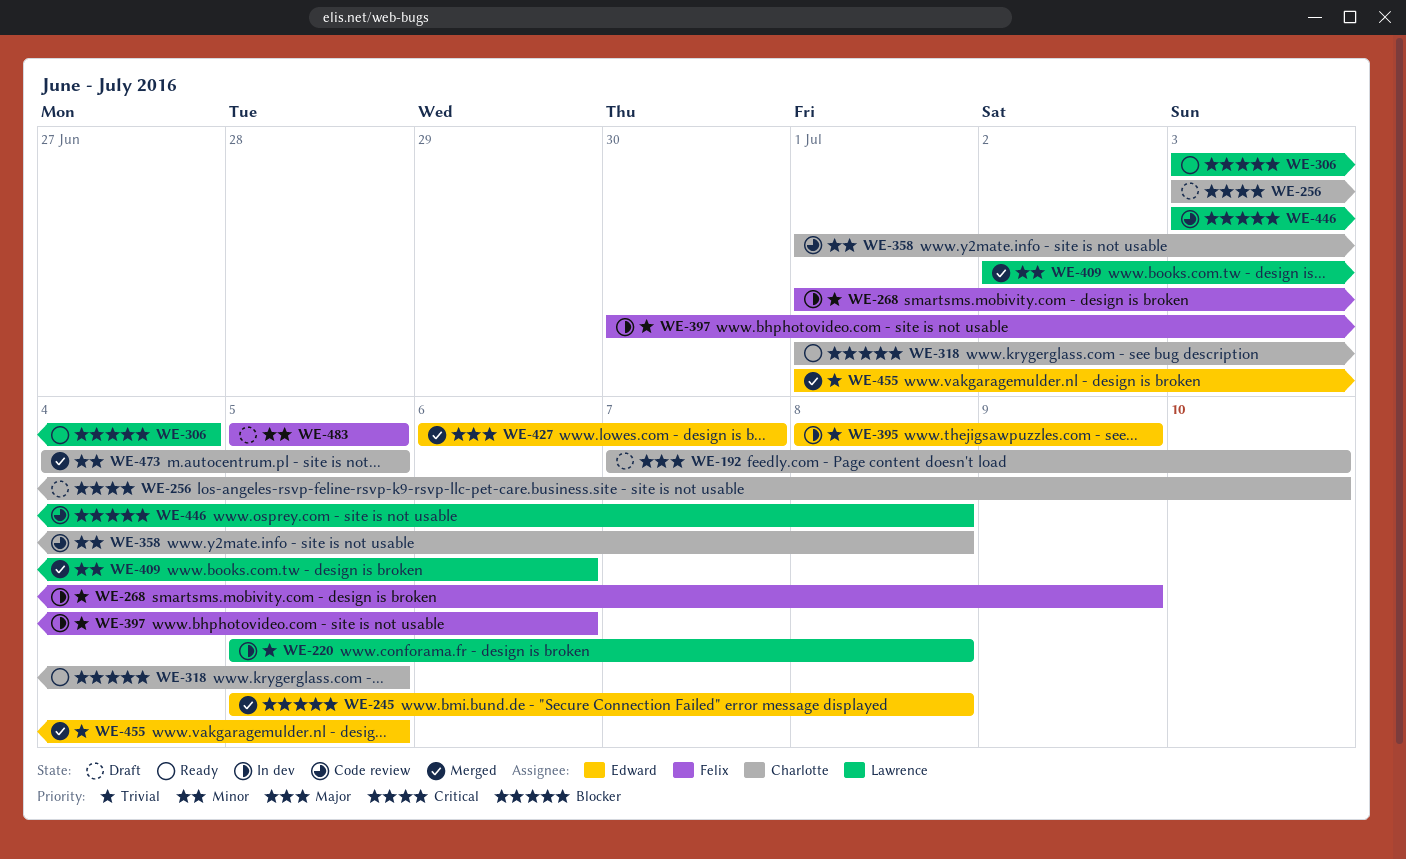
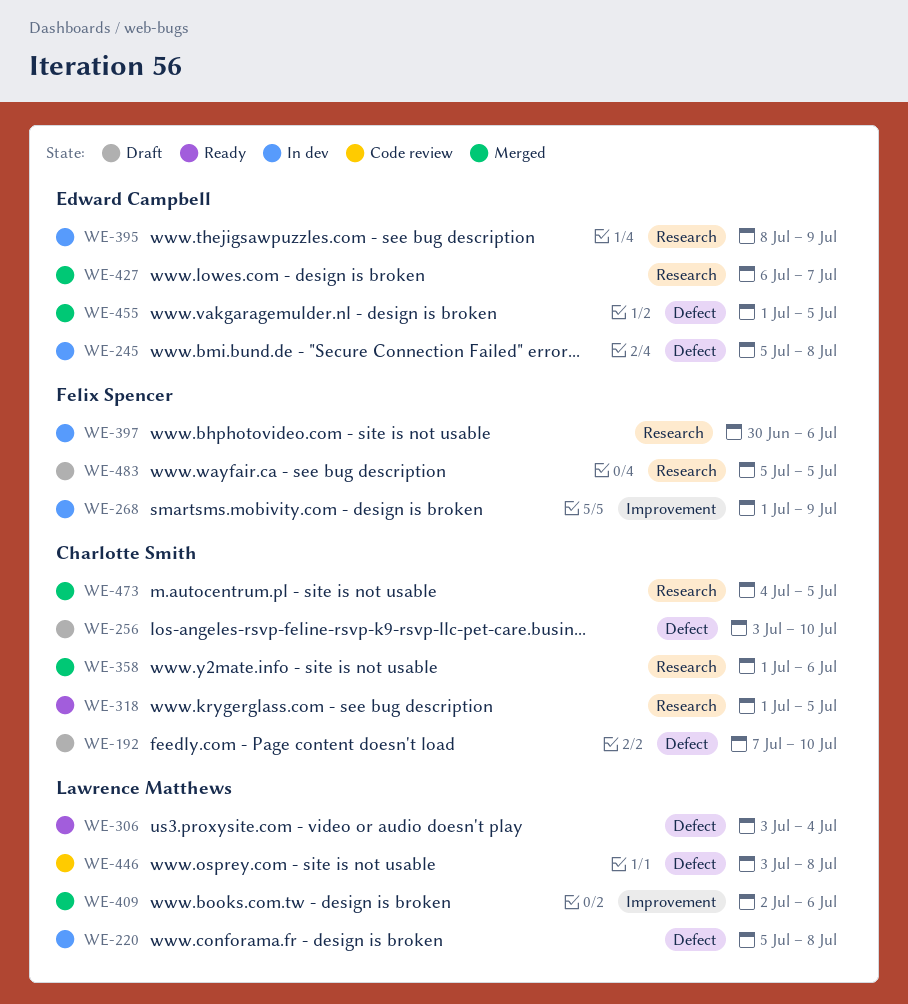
WE-245, status: Merged -> In dev
WE-358, status: Code review -> Merged
WE-358, due: Jul 8 -> Jul 6

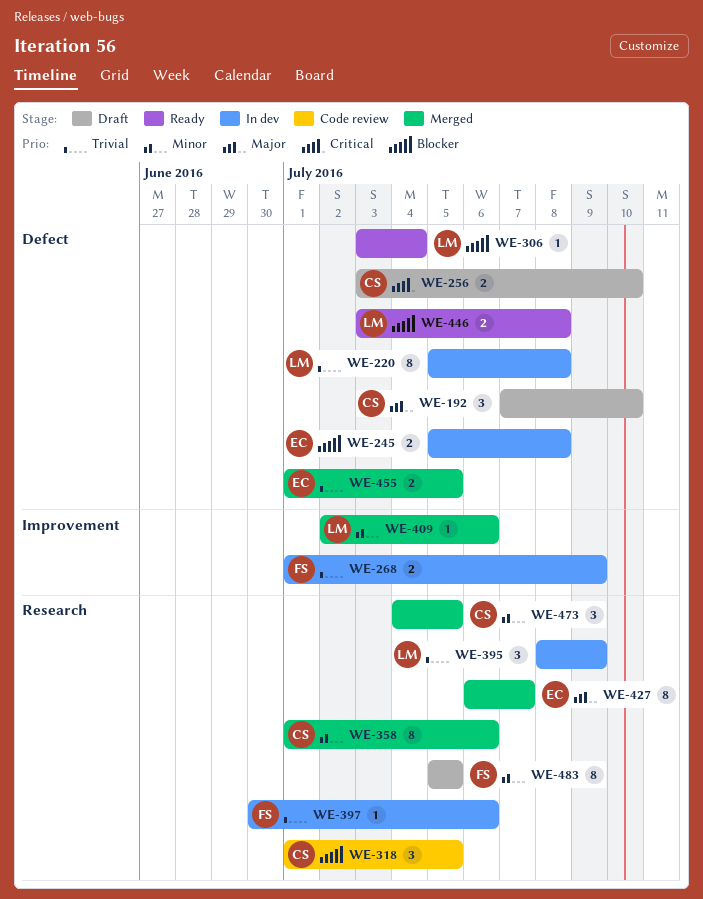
WE-318, status: Ready -> Code review
WE-395, owner: Edward Campbell -> Lawrence Matthews
WE-446, status: Code review -> Ready

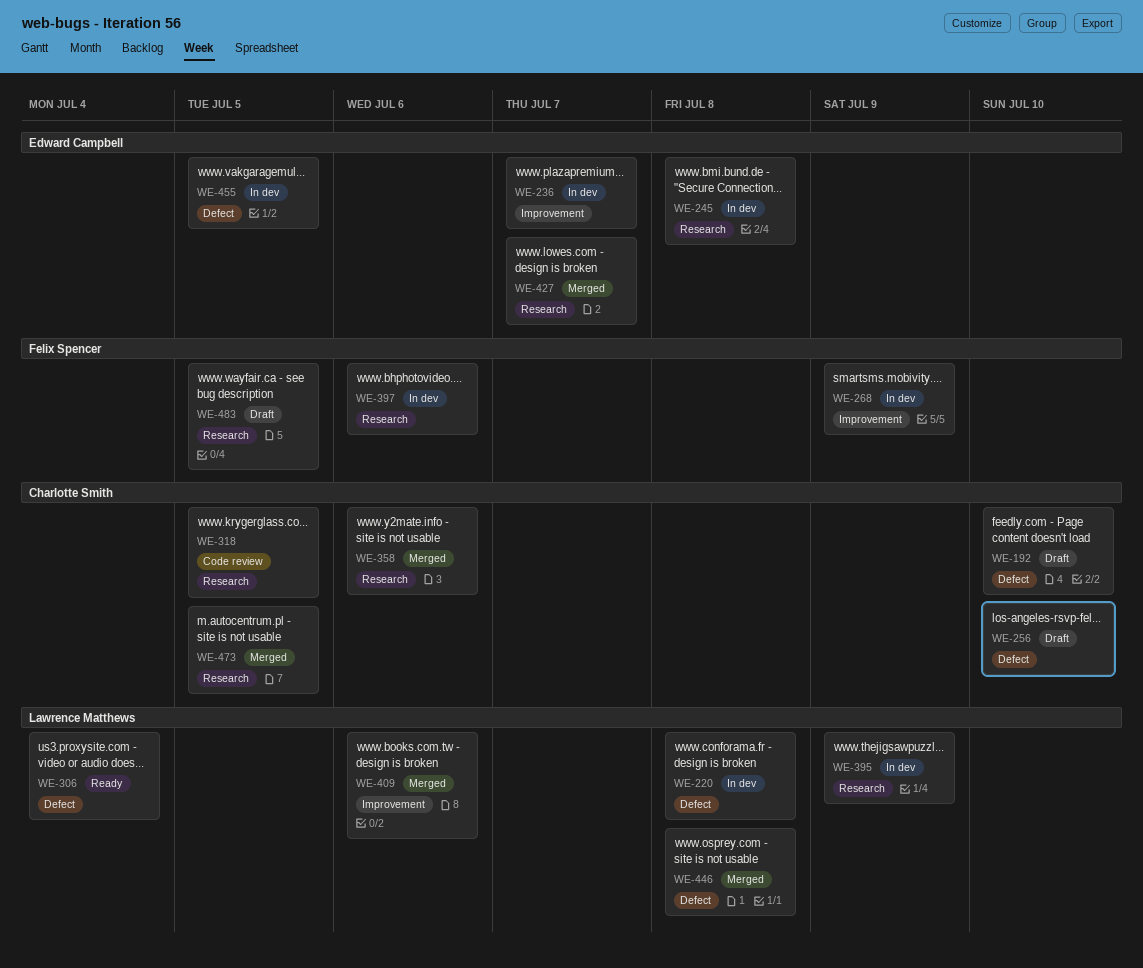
WE-236: none -> present
WE-245, label: Defect -> Research
WE-446, status: Ready -> Merged
WE-455, status: Merged -> In dev

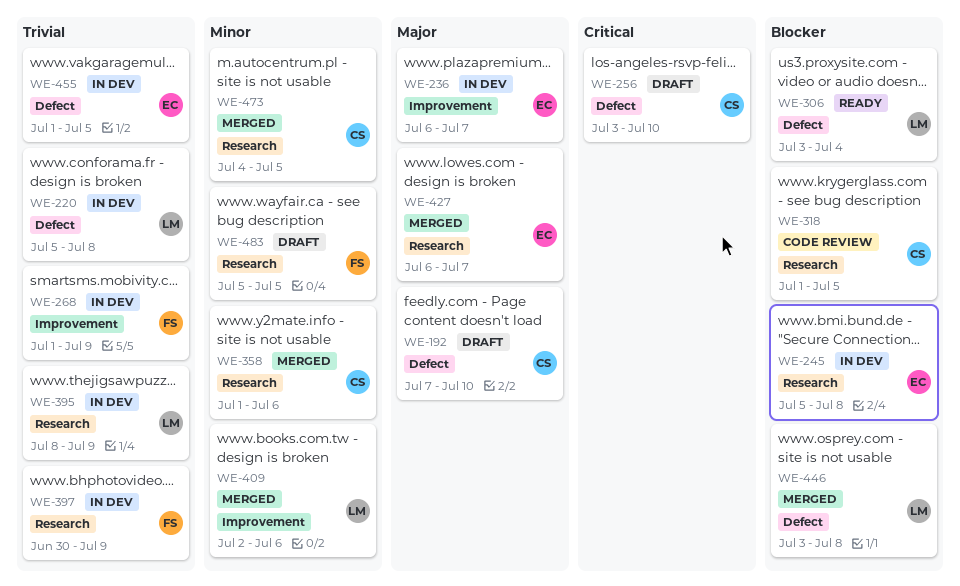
WE-397, due: Jul 6 -> Jul 9

